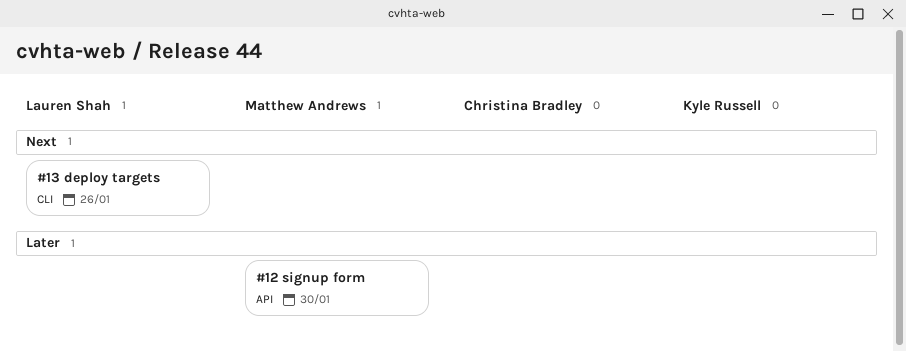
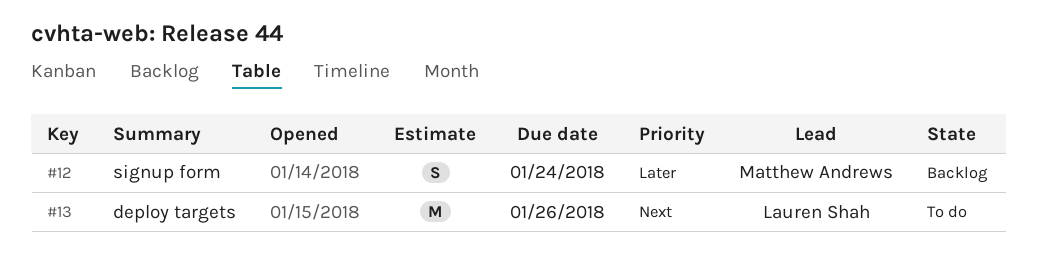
#12, due: Jan 30 -> Jan 24

